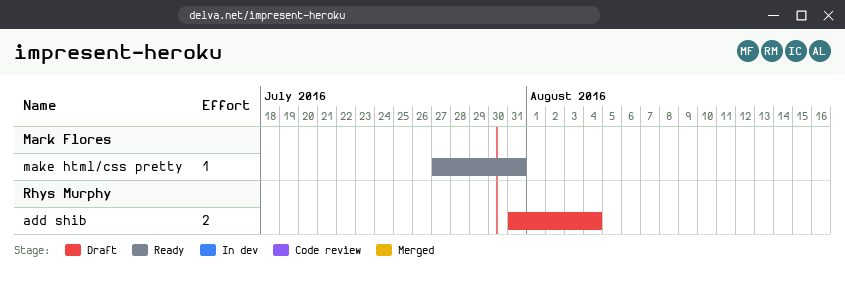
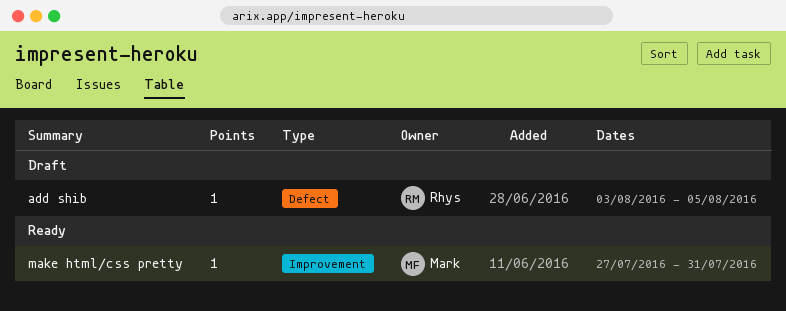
add shib, estimate: 2 -> 1
add shib, start: Jul 31 -> Aug 3
add shib, due: Aug 4 -> Aug 5

